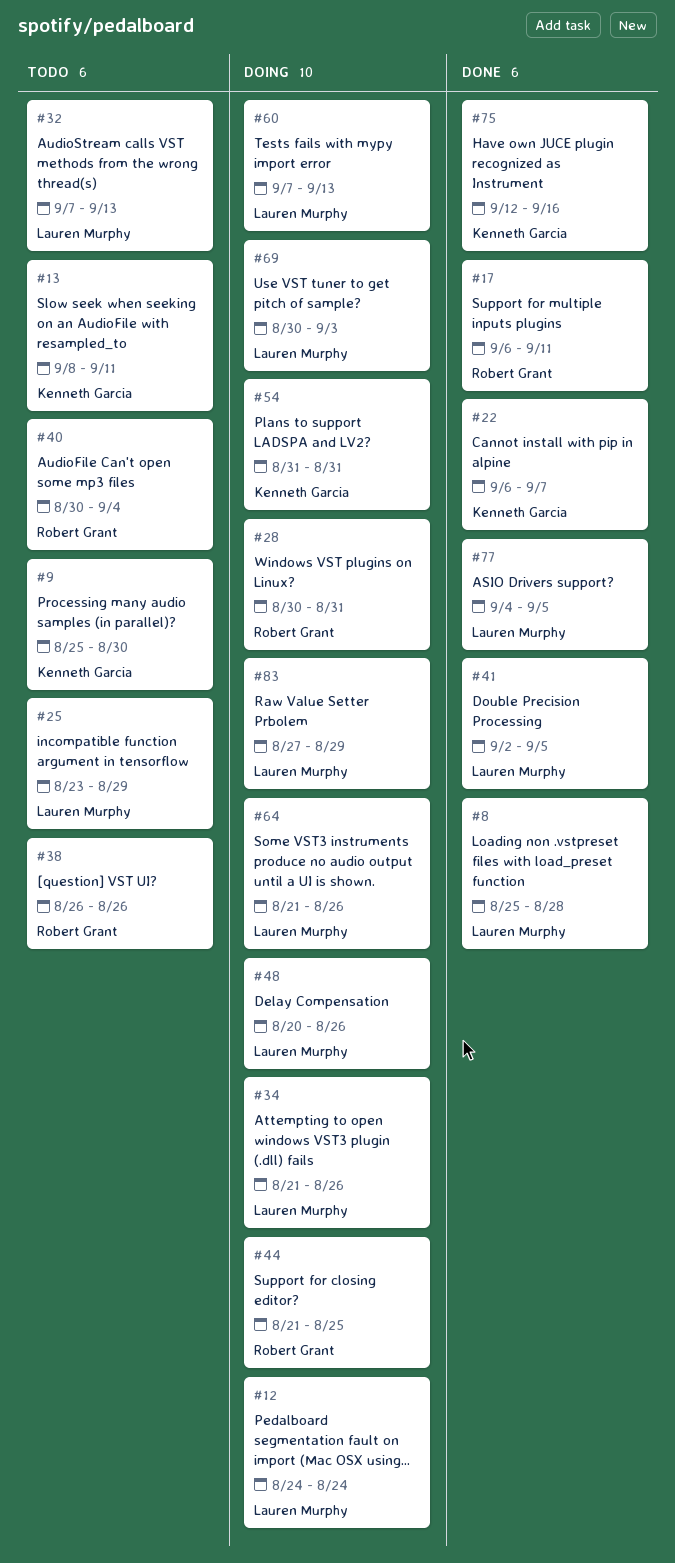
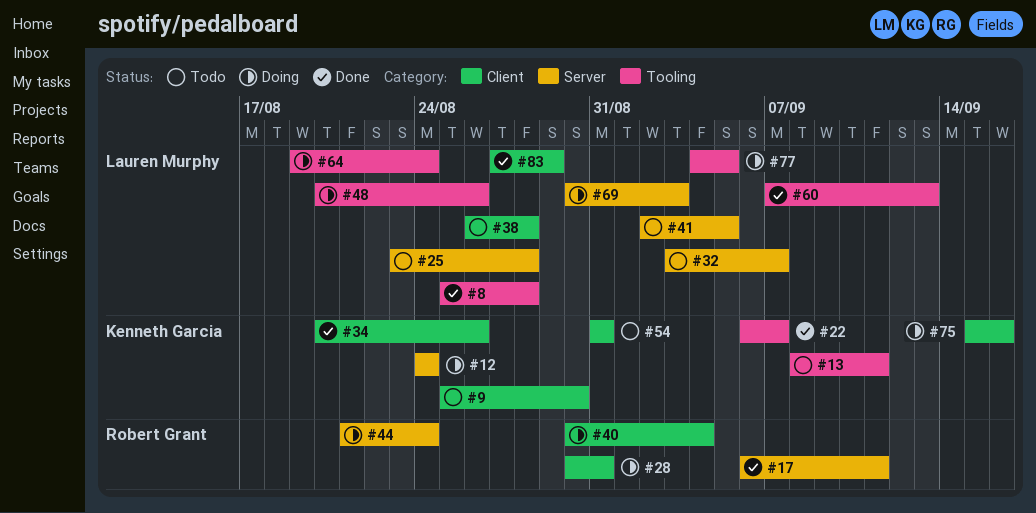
#12, owner: Lauren Murphy -> Kenneth Garcia
#25, due: Aug 29 -> Aug 28
#32, start: Sep 7 -> Sep 3
#32, due: Sep 13 -> Sep 7
#34, status: Doing -> Done
#34, owner: Lauren Murphy -> Kenneth Garcia
#34, start: Aug 21 -> Aug 20
#38, owner: Robert Grant -> Lauren Murphy
#38, due: Aug 26 -> Aug 28
#40, status: Todo -> Doing
#41, status: Done -> Todo
#44, due: Aug 25 -> Aug 24
#54, status: Doing -> Todo
#60, status: Doing -> Done
#64, start: Aug 21 -> Aug 19
#64, due: Aug 26 -> Aug 24
#75, status: Done -> Doing
#75, start: Sep 12 -> Sep 15
#77, status: Done -> Doing
#83, status: Doing -> Done

